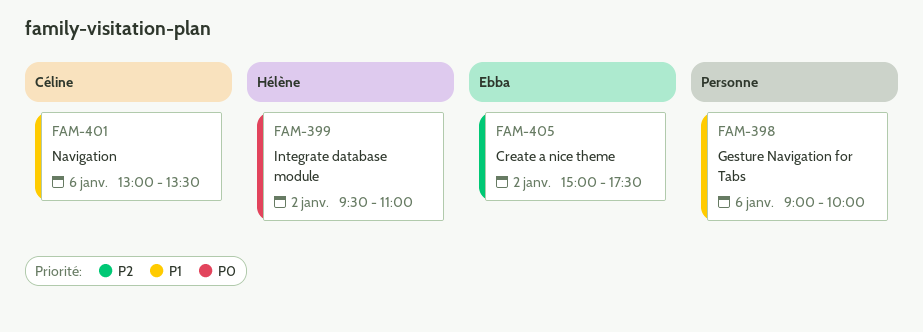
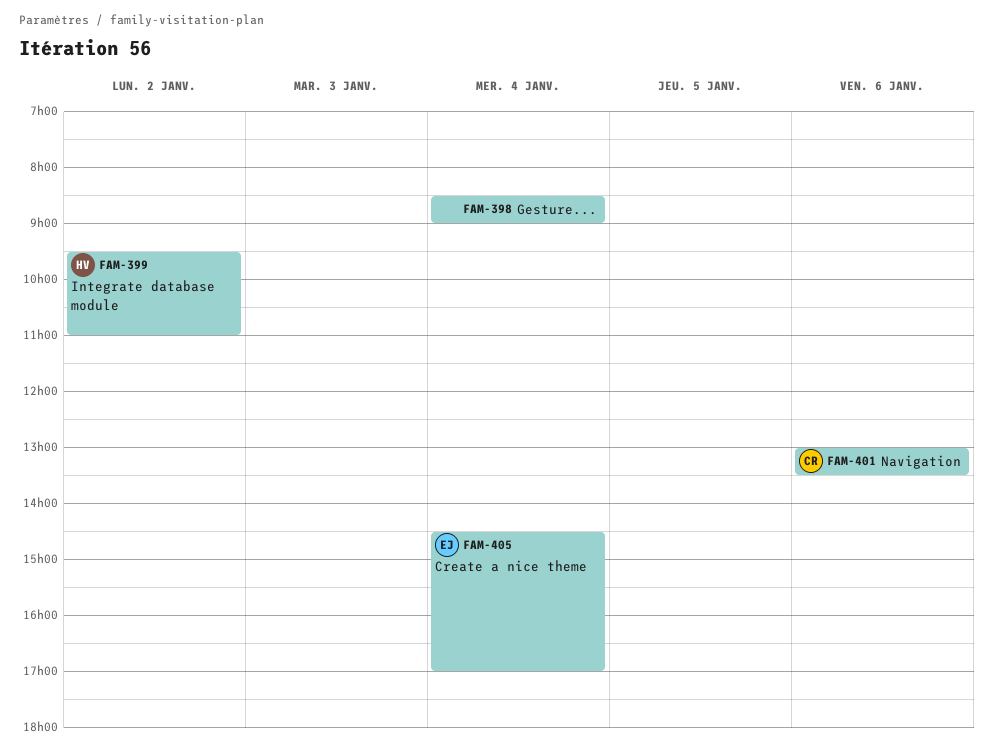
FAM-398, day: Jan 6 -> Jan 4
FAM-398, begins: 09:00 -> 08:30
FAM-398, ends: 10:00 -> 09:00
FAM-405, day: Jan 2 -> Jan 4
FAM-405, begins: 15:00 -> 14:30
FAM-405, ends: 17:30 -> 17:00

